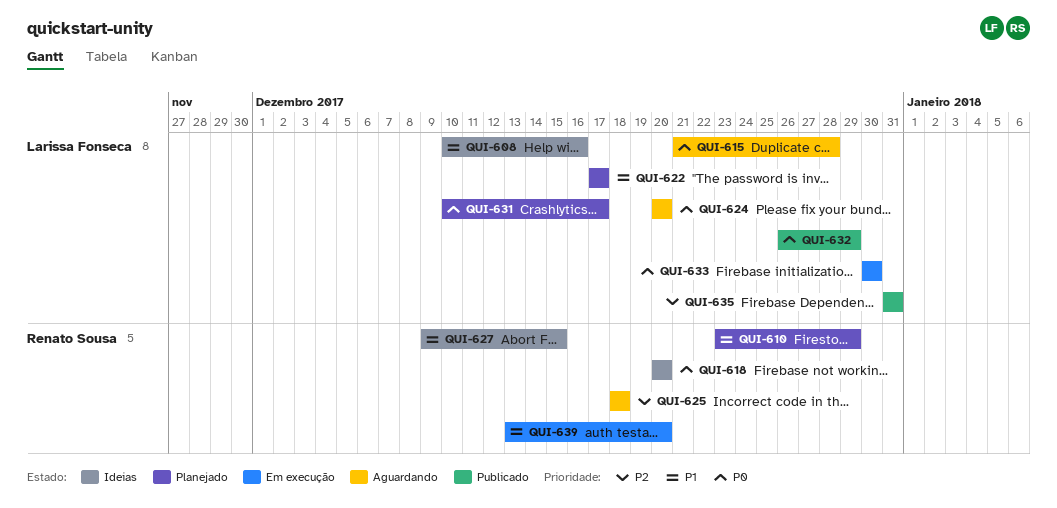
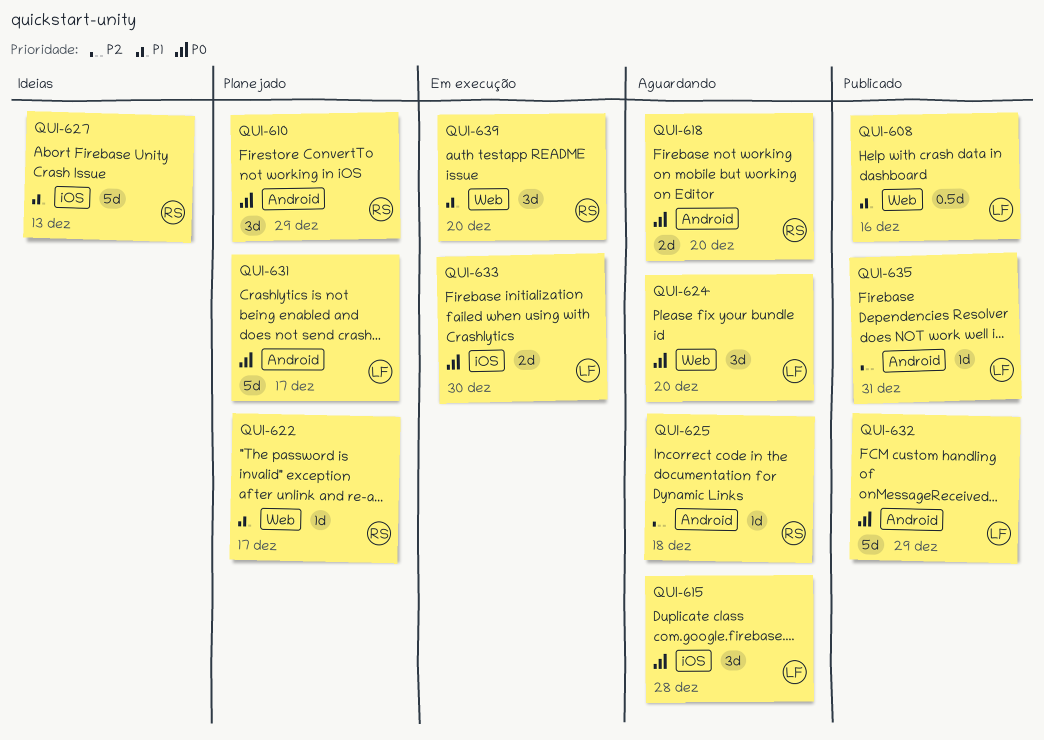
QUI-608, status: Ideias -> Publicado
QUI-610, priority: P1 -> P0
QUI-618, status: Ideias -> Aguardando
QUI-622, owner: Larissa Fonseca -> Renato Sousa
QUI-627, due: Dec 15 -> Dec 13

